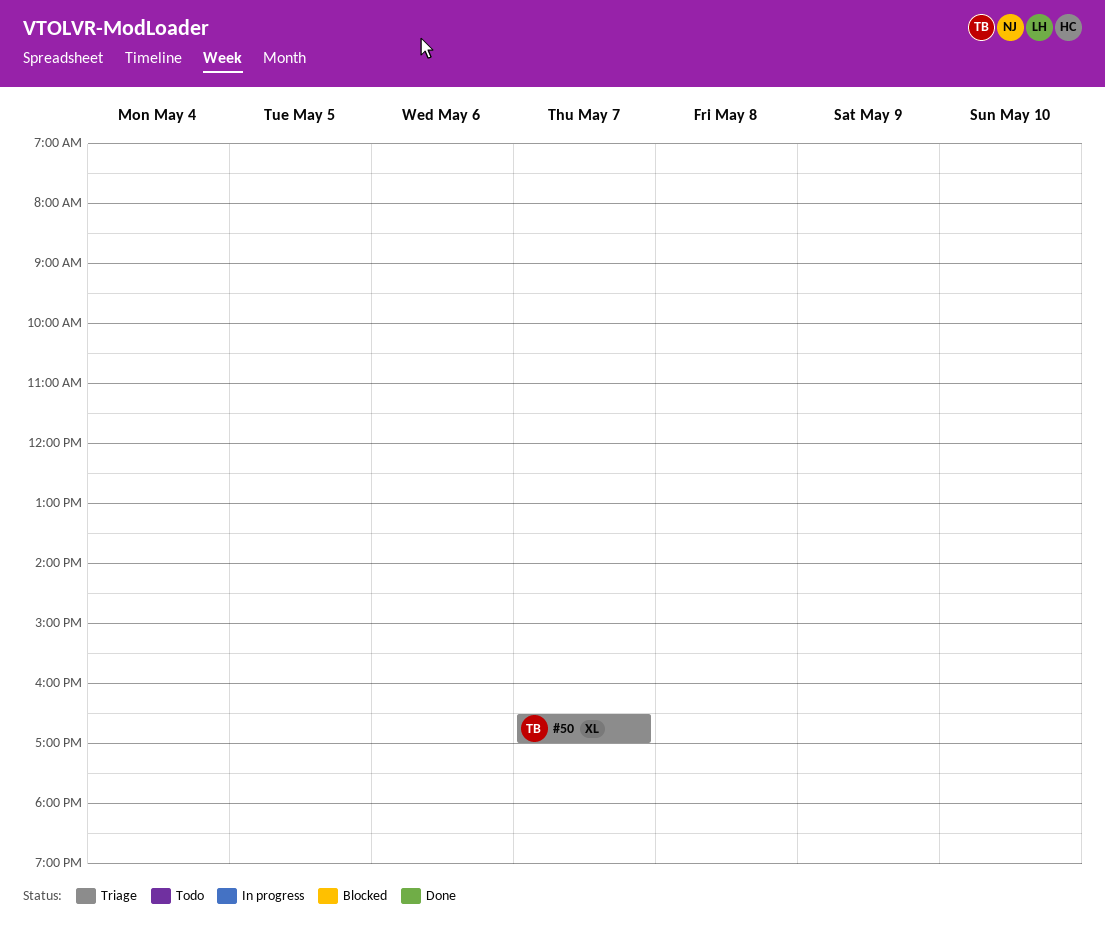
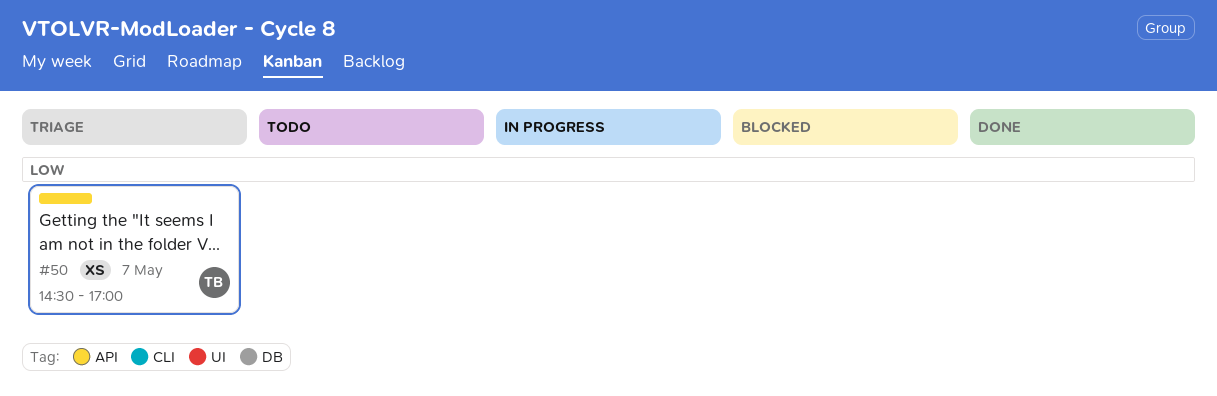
#50, estimate: XL -> XS
#50, begins: 16:30 -> 14:30

